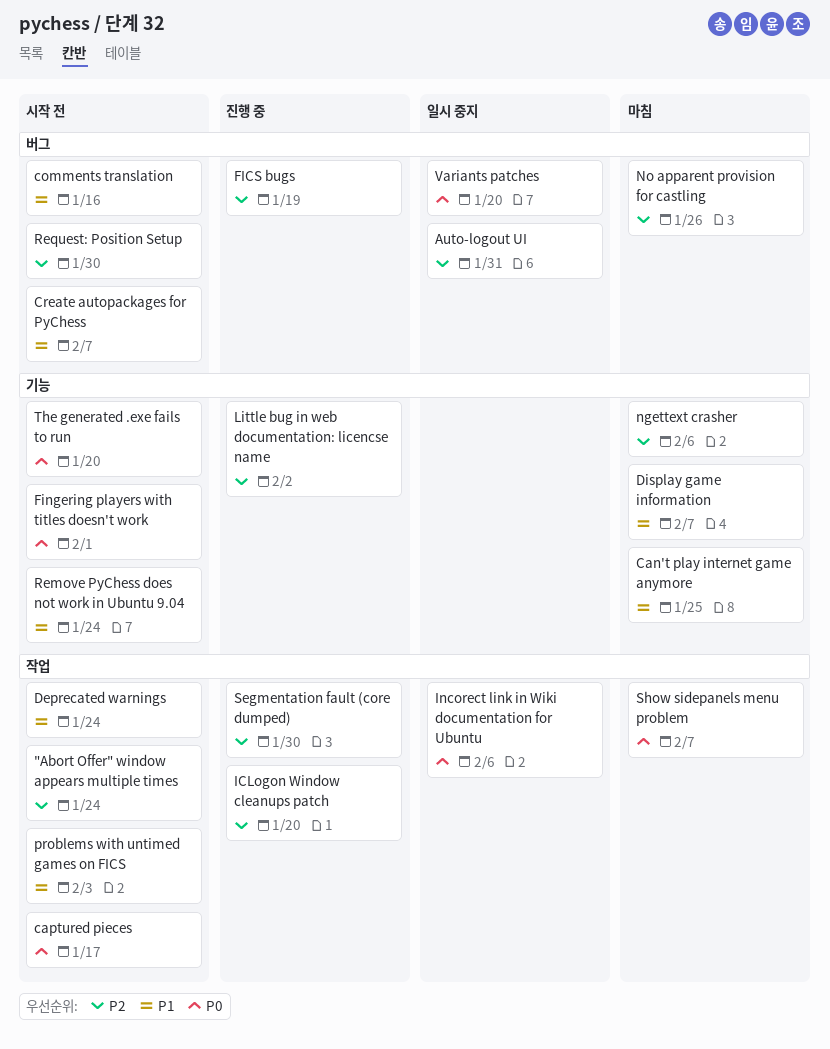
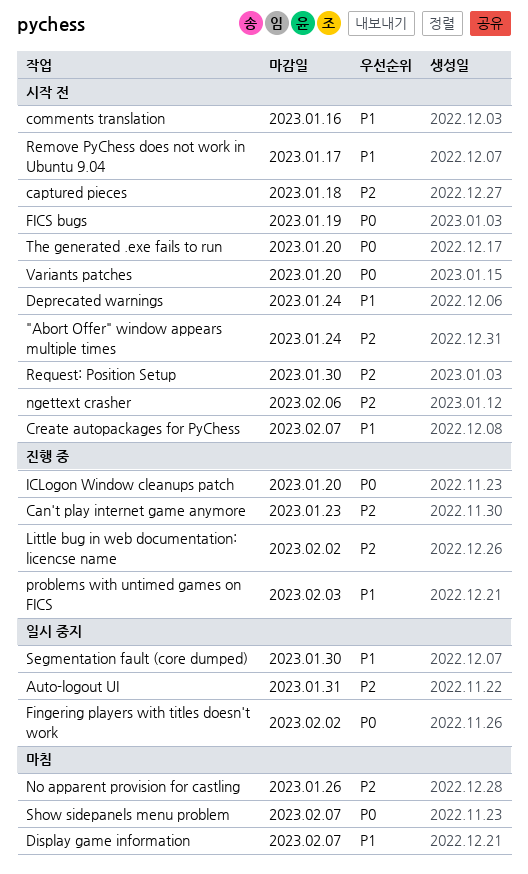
Can't play internet game anymore, status: 마침 -> 진행 중
Can't play internet game anymore, priority: P1 -> P2
Can't play internet game anymore, due: Jan 25 -> Jan 23
captured pieces, priority: P0 -> P2
captured pieces, due: Jan 17 -> Jan 18
FICS bugs, status: 진행 중 -> 시작 전
FICS bugs, priority: P2 -> P0
Fingering players with titles doesn't work, status: 시작 전 -> 일시 중지
Fingering players with titles doesn't work, due: Feb 1 -> Feb 2
ICLogon Window cleanups patch, priority: P2 -> P0
Incorect link in Wiki documentation for Ubuntu: present -> none
ngettext crasher, status: 마침 -> 시작 전
problems with untimed games on FICS, status: 시작 전 -> 진행 중
Remove PyChess does not work in Ubuntu 9.04, due: Jan 24 -> Jan 17
Segmentation fault (core dumped), status: 진행 중 -> 일시 중지
Segmentation fault (core dumped), priority: P2 -> P1
Variants patches, status: 일시 중지 -> 시작 전

